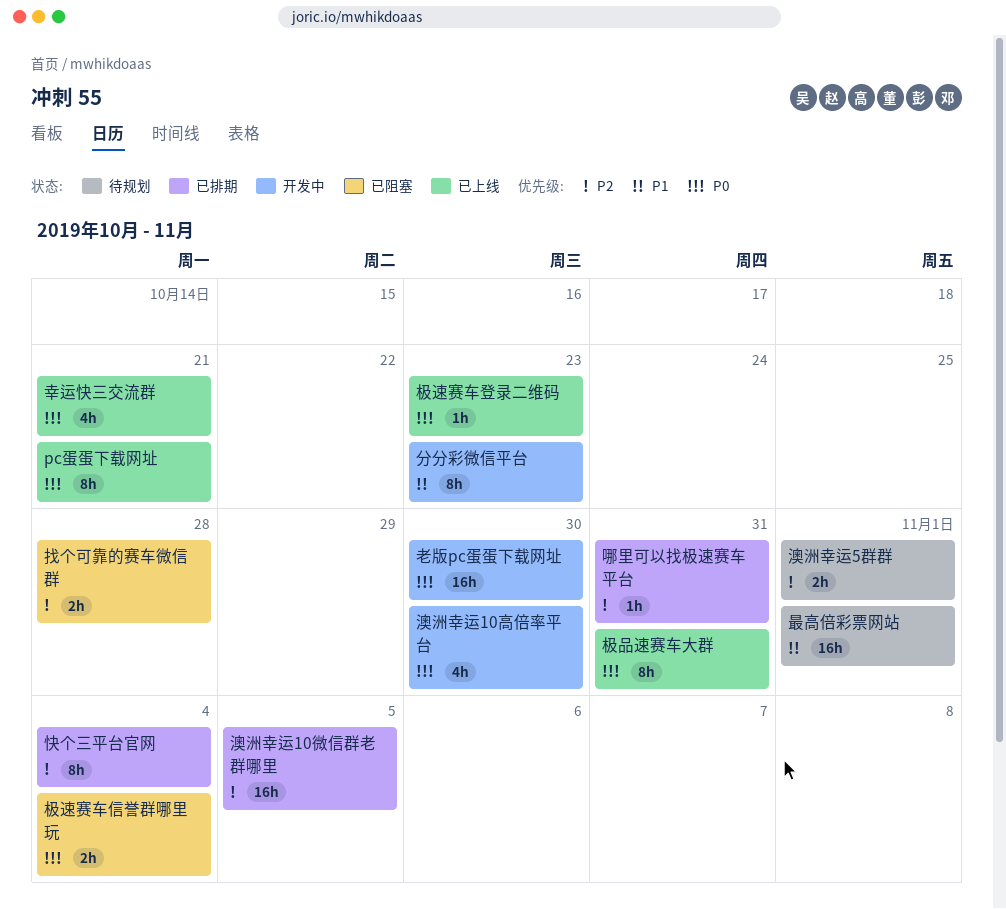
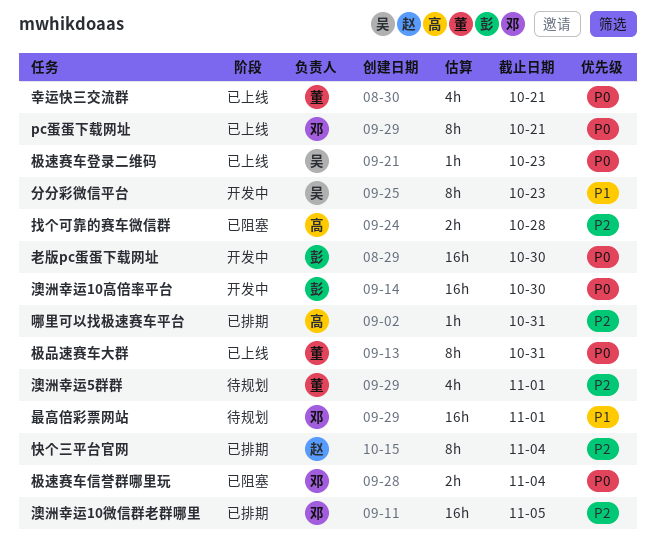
澳洲幸运10高倍率平台, estimate: 4h -> 16h
澳洲幸运5群群, estimate: 2h -> 4h

